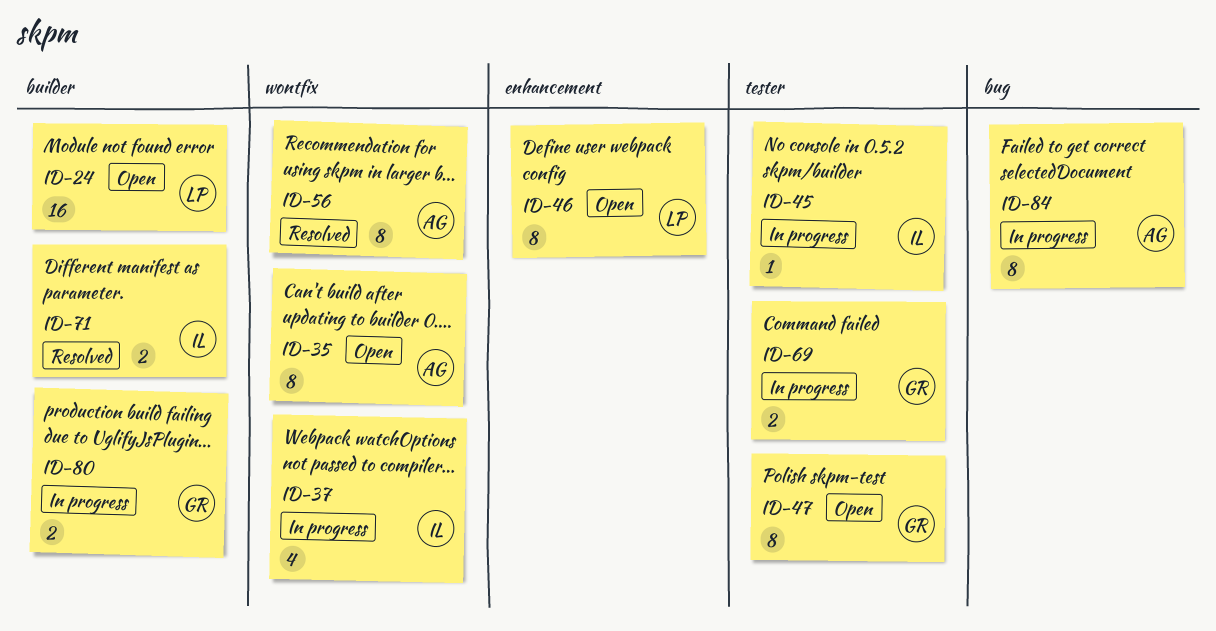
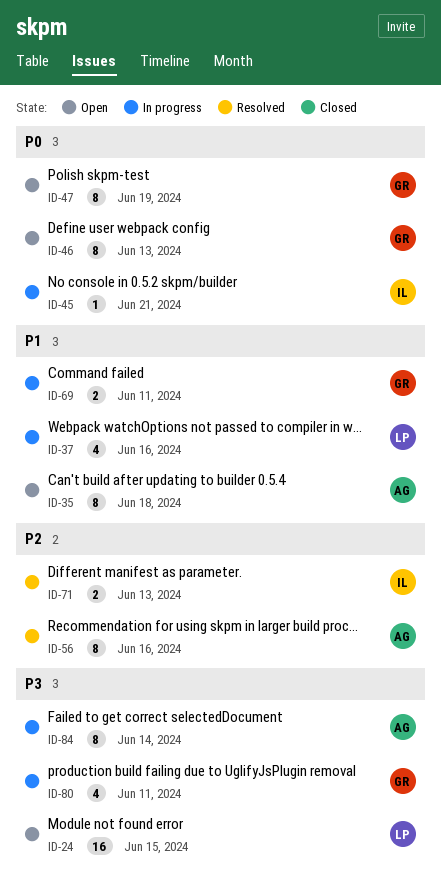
ID-37, owner: IL -> LP
ID-46, owner: LP -> GR
ID-80, estimate: 2 -> 4

